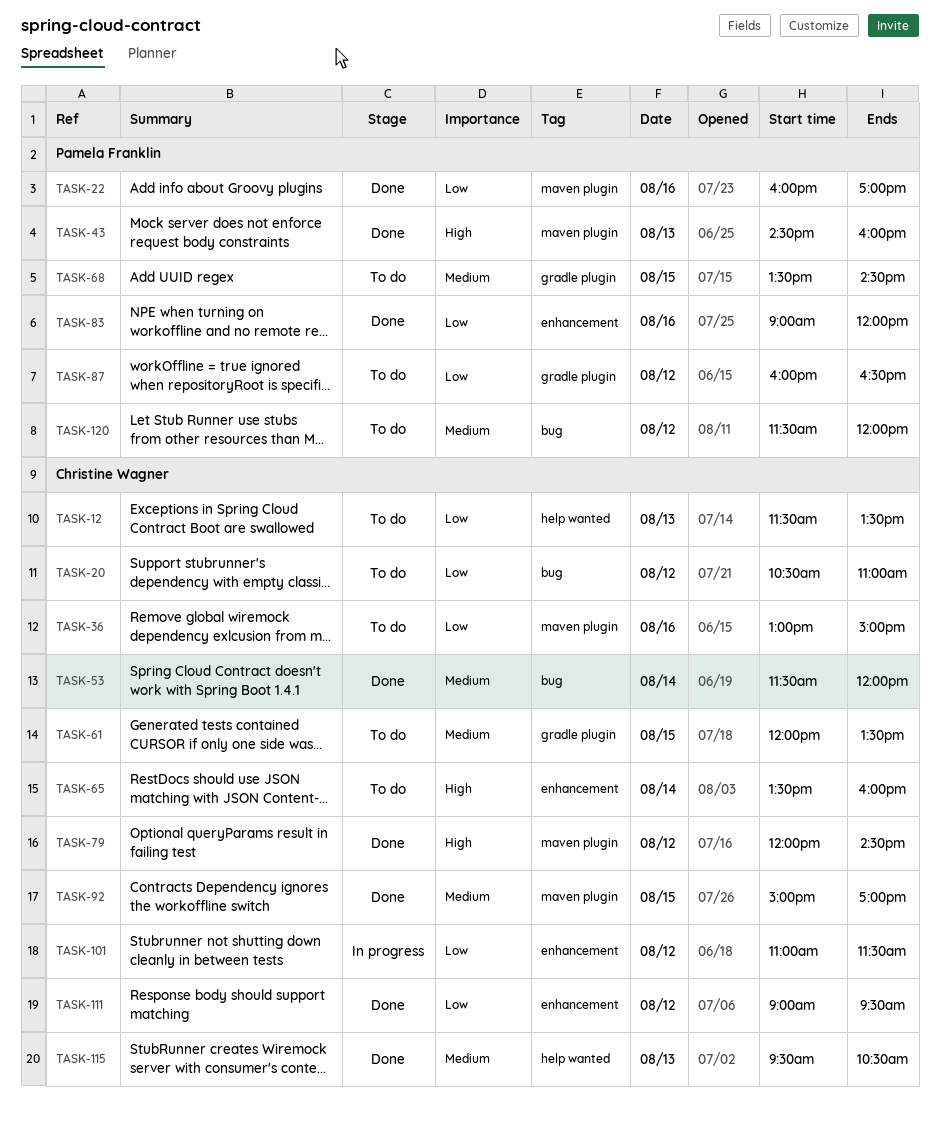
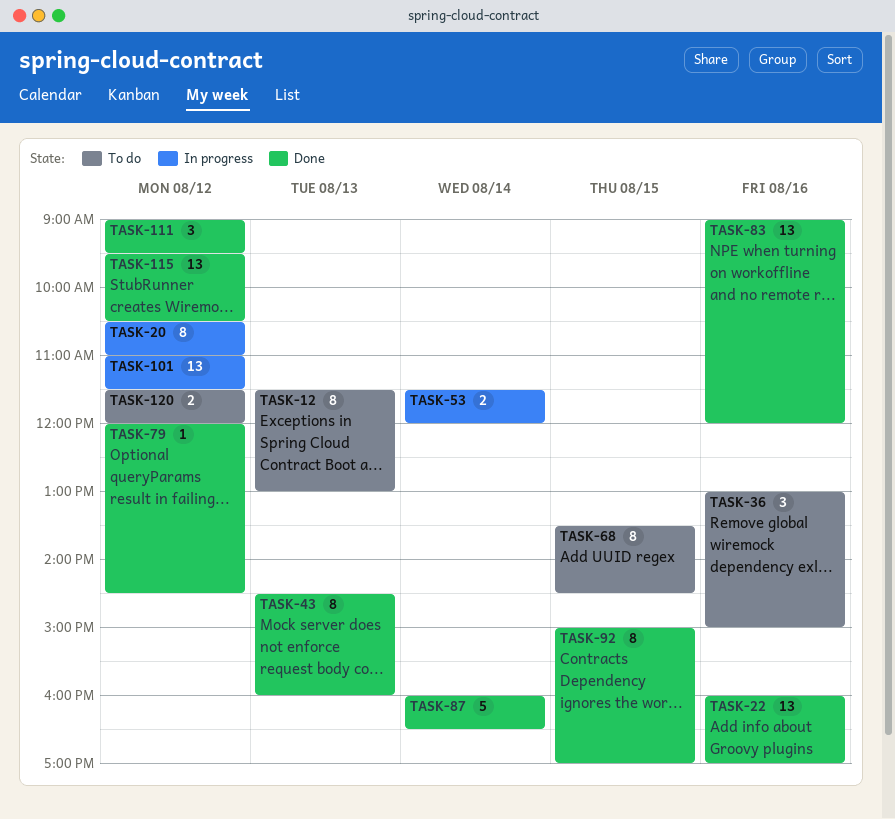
TASK-12, ends: 13:30 -> 13:00
TASK-20, status: To do -> In progress
TASK-53, status: Done -> In progress
TASK-61: present -> none
TASK-65: present -> none
TASK-87, status: To do -> Done
TASK-87, day: Aug 12 -> Aug 14
TASK-115, day: Aug 13 -> Aug 12

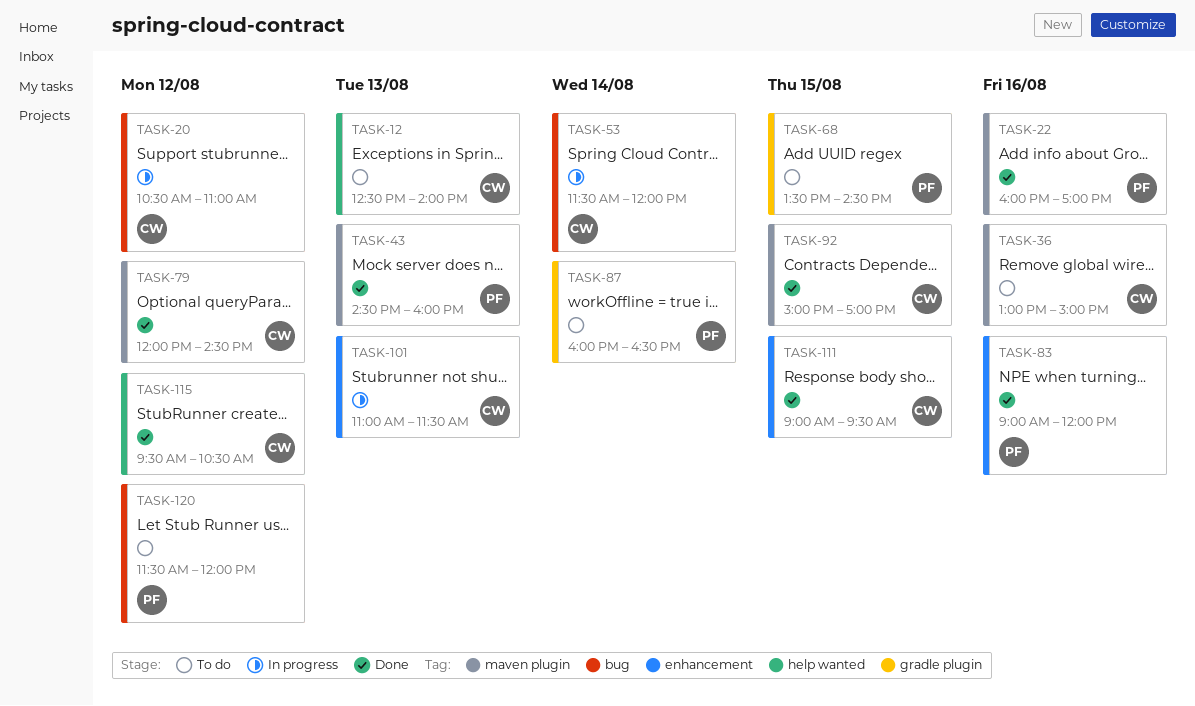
TASK-12, begins: 11:30 -> 12:30
TASK-12, ends: 13:00 -> 14:00
TASK-87, status: Done -> To do
TASK-101, day: Aug 12 -> Aug 13
TASK-111, day: Aug 12 -> Aug 15

